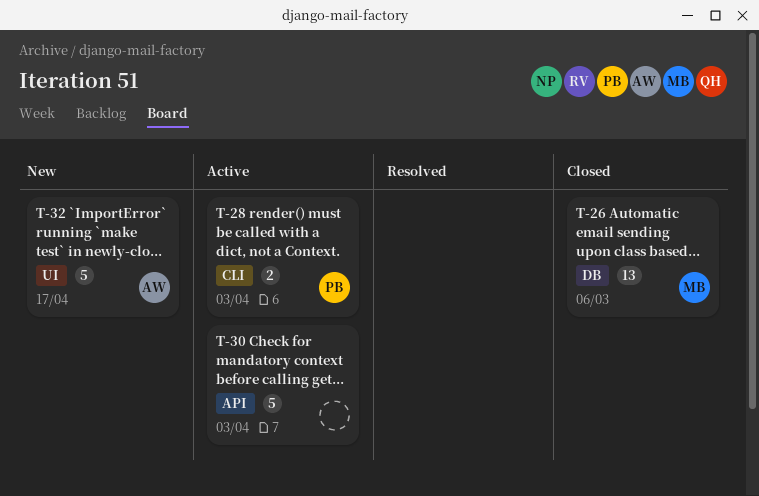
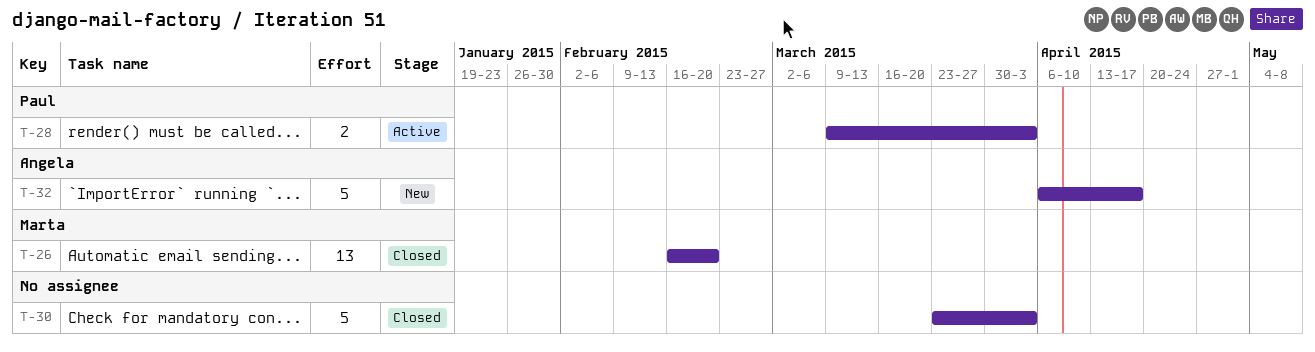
T-26, due: Mar 6 -> Feb 20
T-30, status: Active -> Closed

